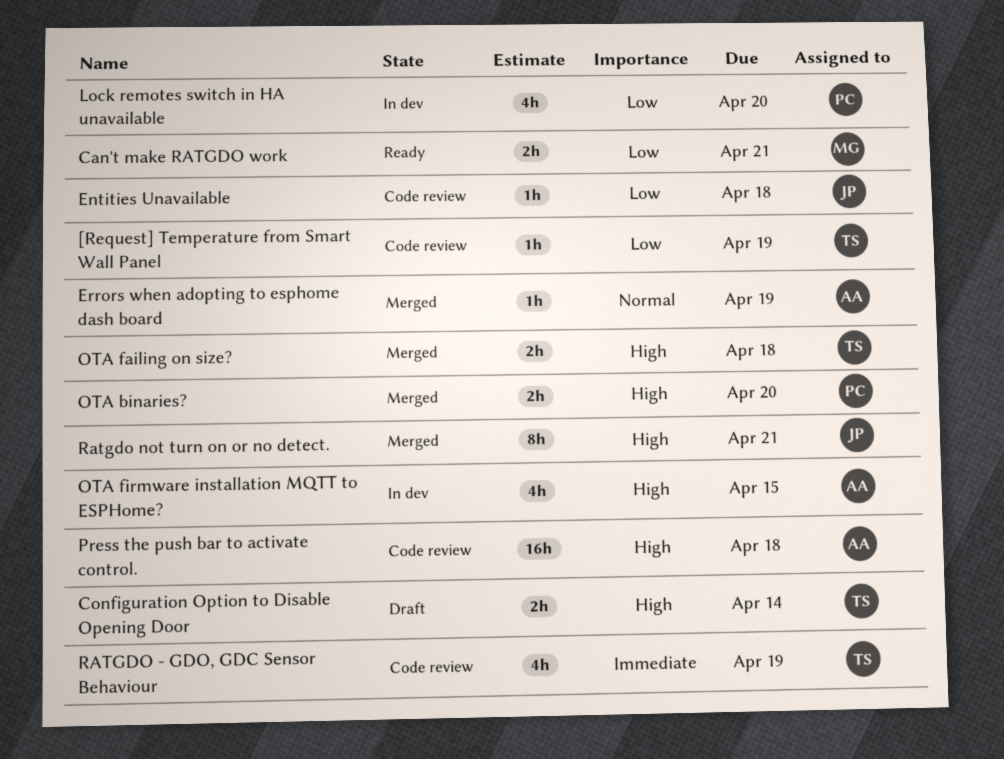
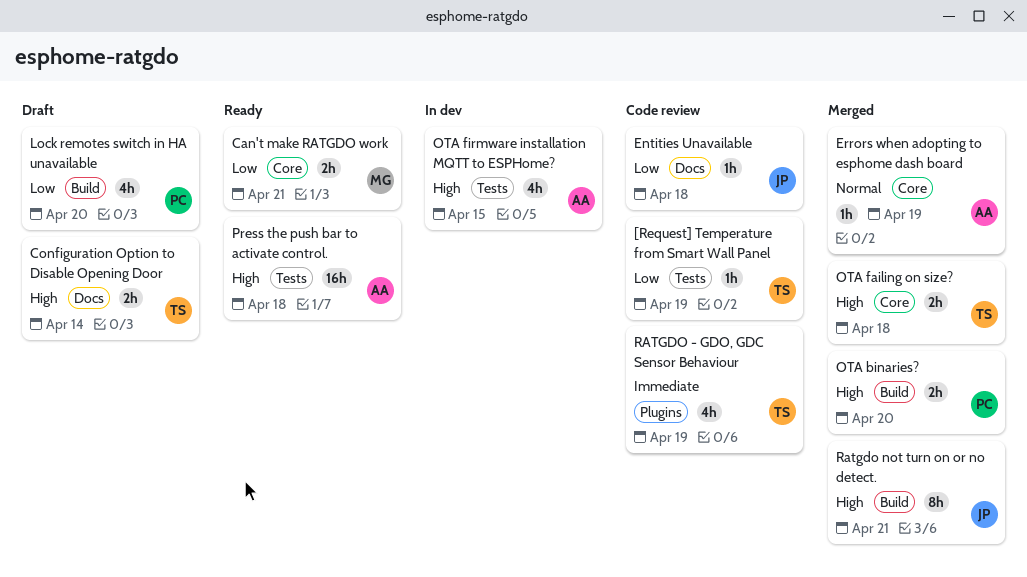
Lock remotes switch in HA unavailable, status: In dev -> Draft
Press the push bar to activate control., status: Code review -> Ready

